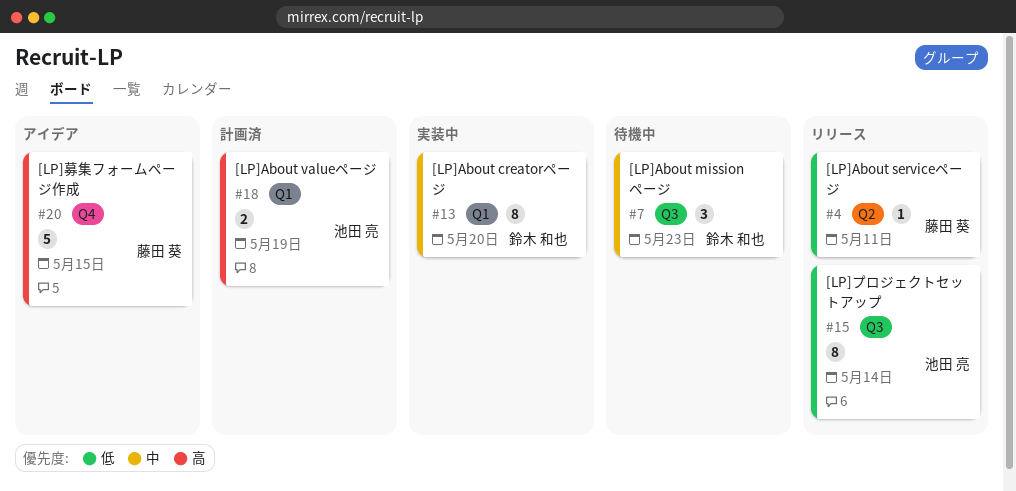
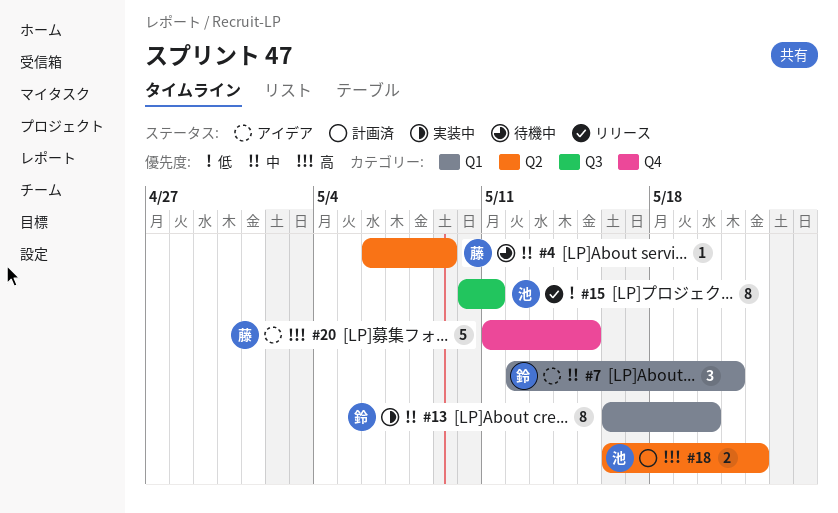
#4, status: リリース -> 待機中
#4, priority: 低 -> 中
#4, due: May 11 -> May 9
#7, status: 待機中 -> アイデア
#7, label: Q3 -> Q1
#7, due: May 23 -> May 21
#15, due: May 14 -> May 11
#18, label: Q1 -> Q2
#18, due: May 19 -> May 22

